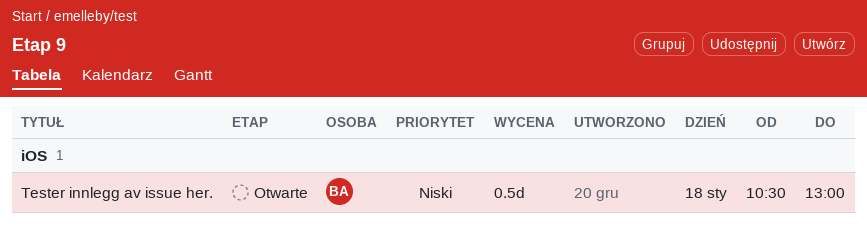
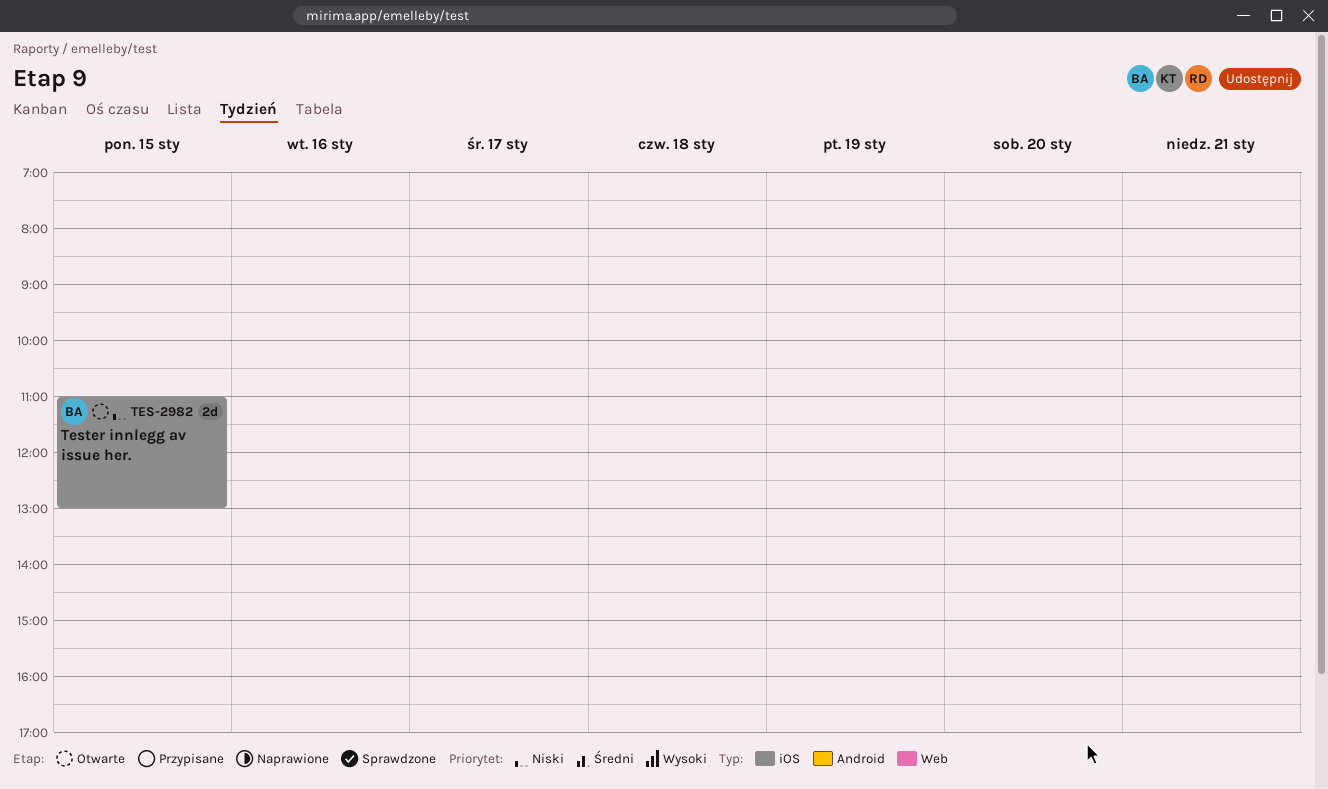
Tester innlegg av issue her., estimate: 0.5d -> 2d
Tester innlegg av issue her., day: Jan 18 -> Jan 15
Tester innlegg av issue her., begins: 10:30 -> 11:00

